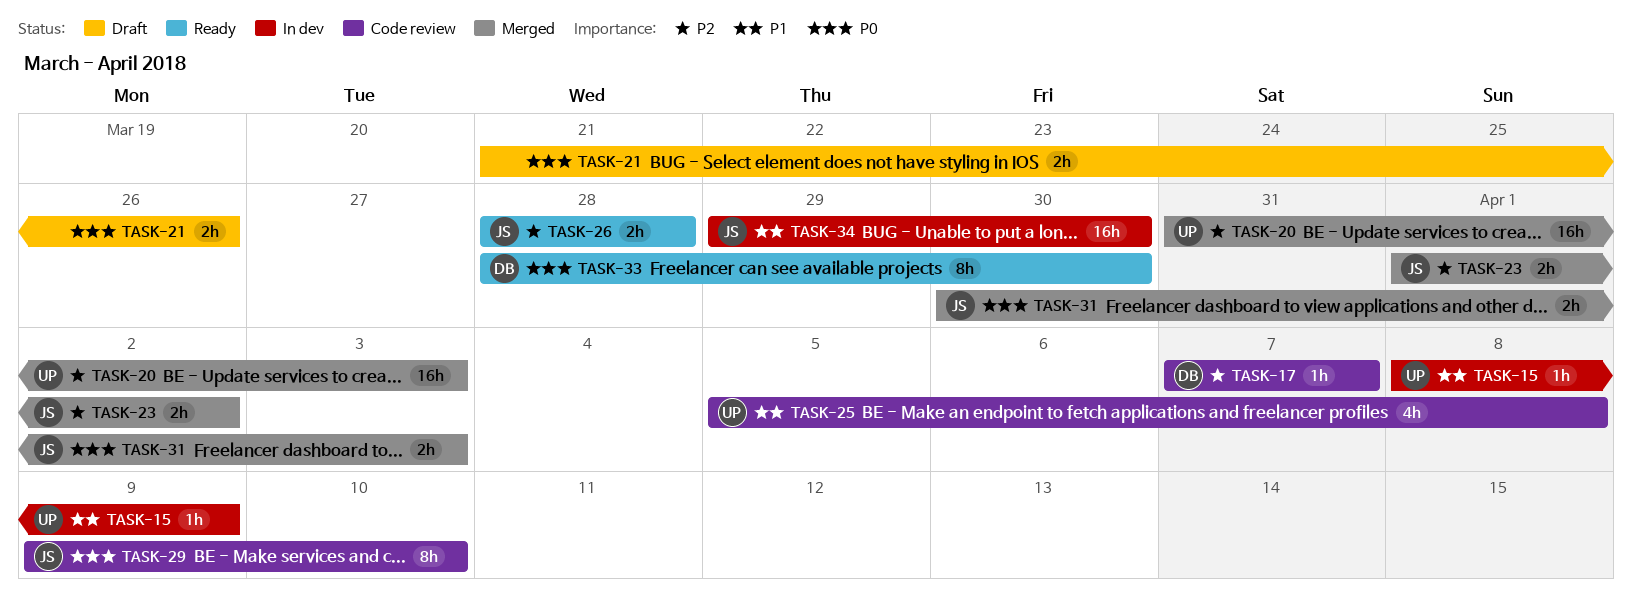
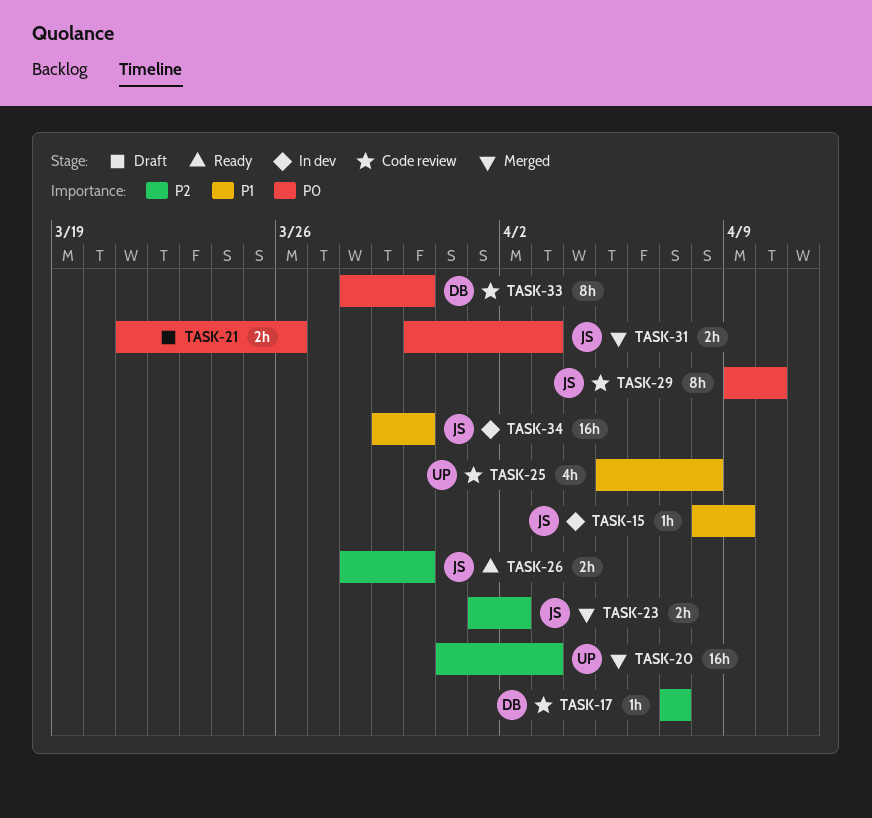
TASK-15, owner: UP -> JS
TASK-26, due: Mar 28 -> Mar 30
TASK-33, status: Ready -> Code review

